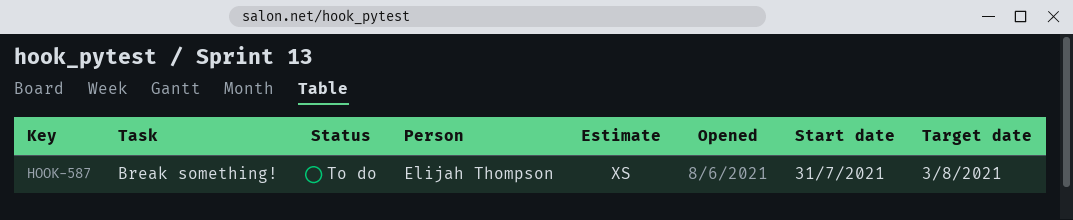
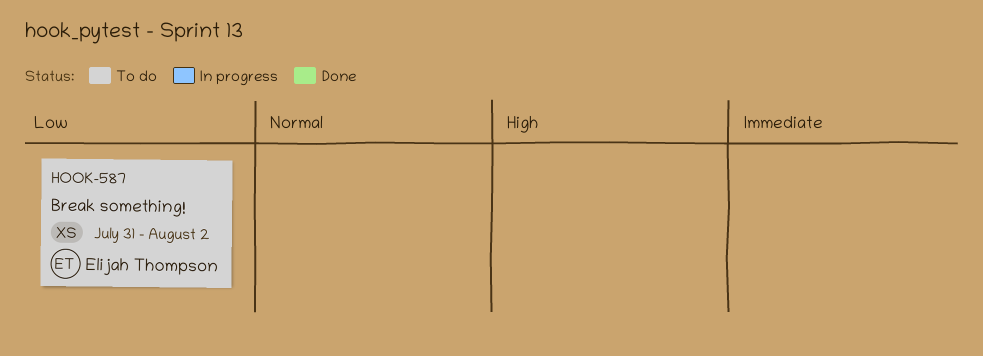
HOOK-587, due: Aug 3 -> Aug 2

